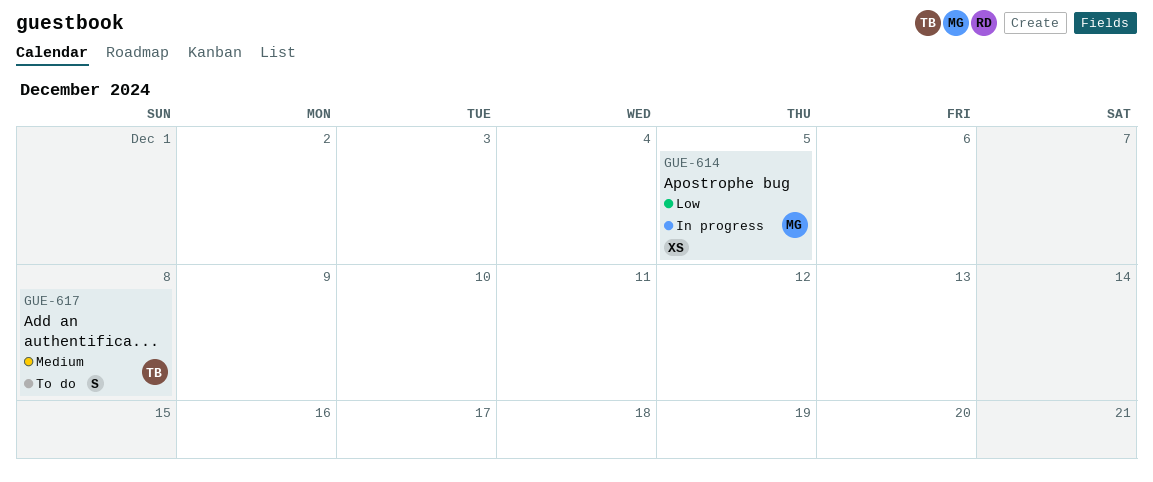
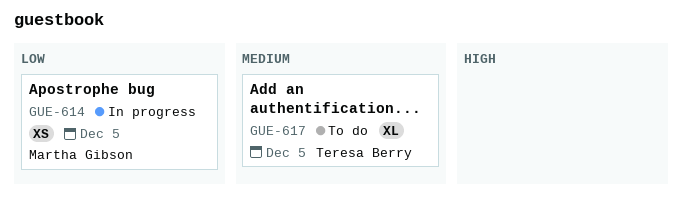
GUE-617, estimate: S -> XL
GUE-617, due: Dec 8 -> Dec 5

